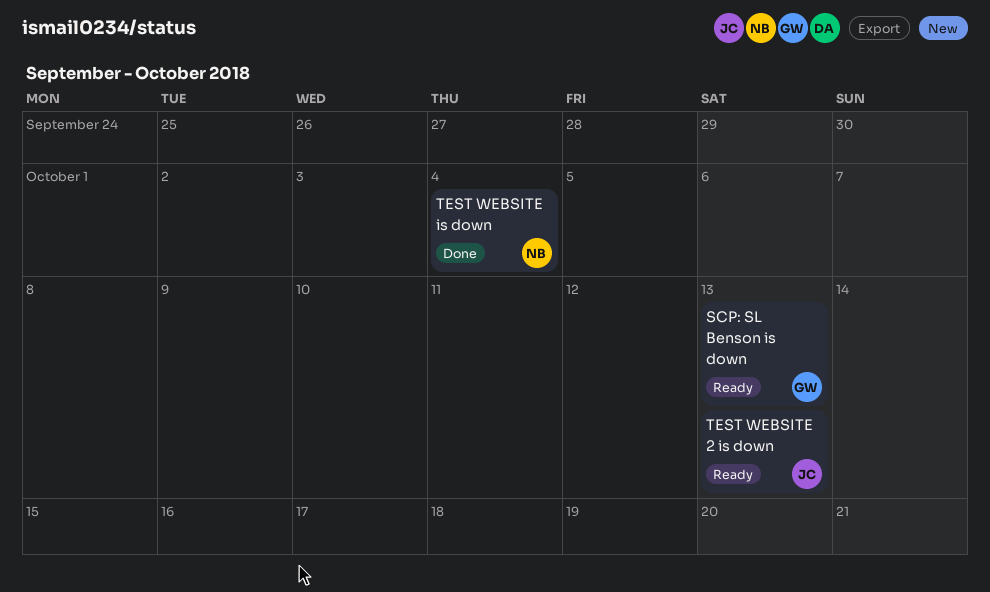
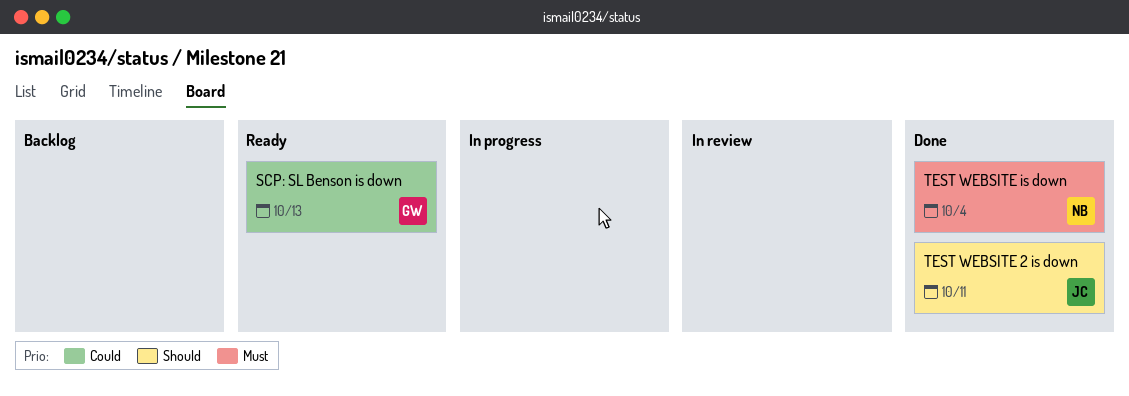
TEST WEBSITE 2 is down, status: Ready -> Done
TEST WEBSITE 2 is down, due: Oct 13 -> Oct 11

